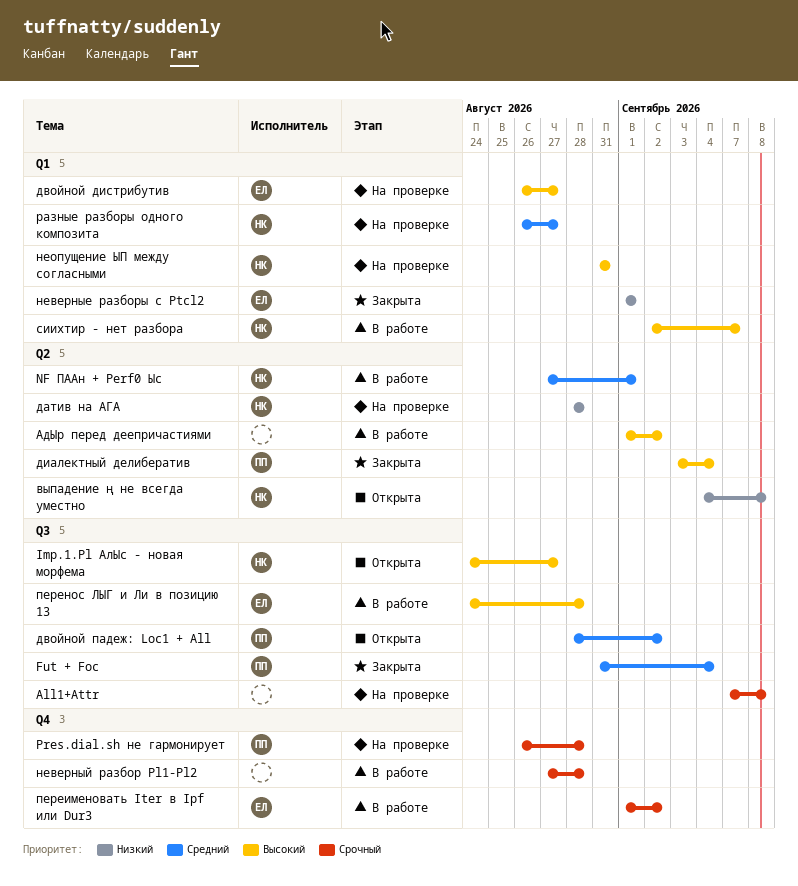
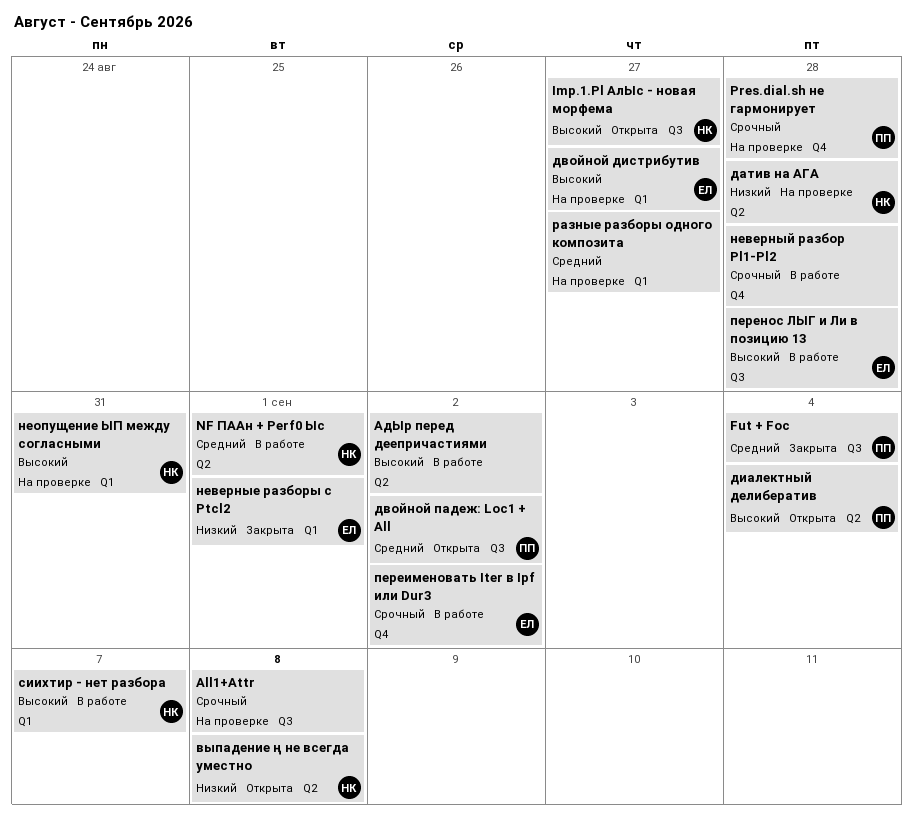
диалектный делибератив, status: Закрыта -> Открыта
разные разборы одного композита, owner: НК -> none

